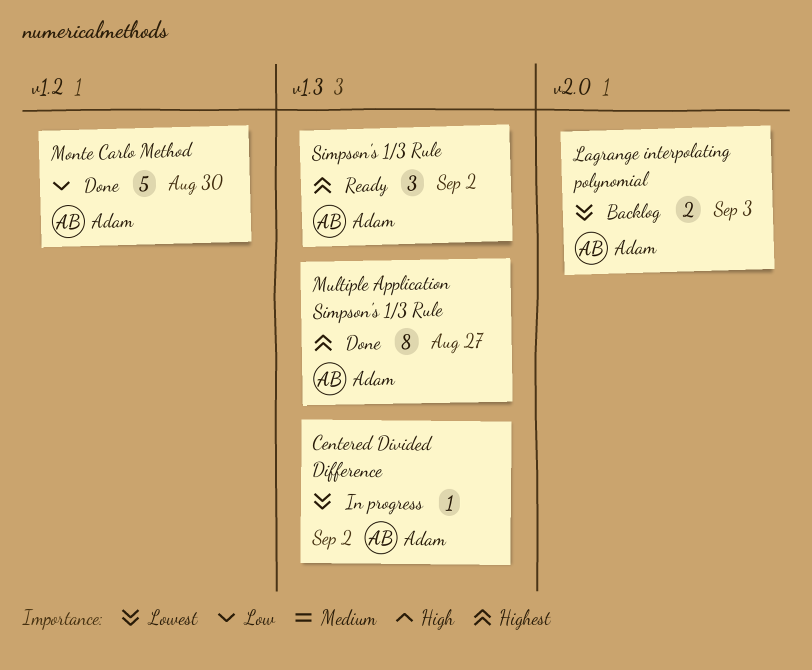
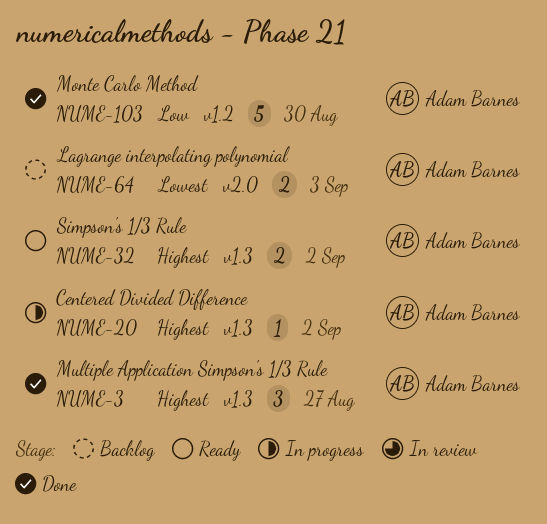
Centered Divided Difference, priority: Lowest -> Highest
Multiple Application Simpson's 1/3 Rule, estimate: 8 -> 3
Simpson's 1/3 Rule, estimate: 3 -> 2

